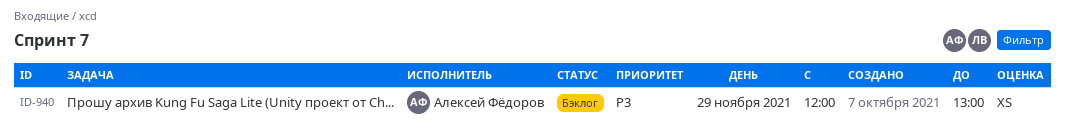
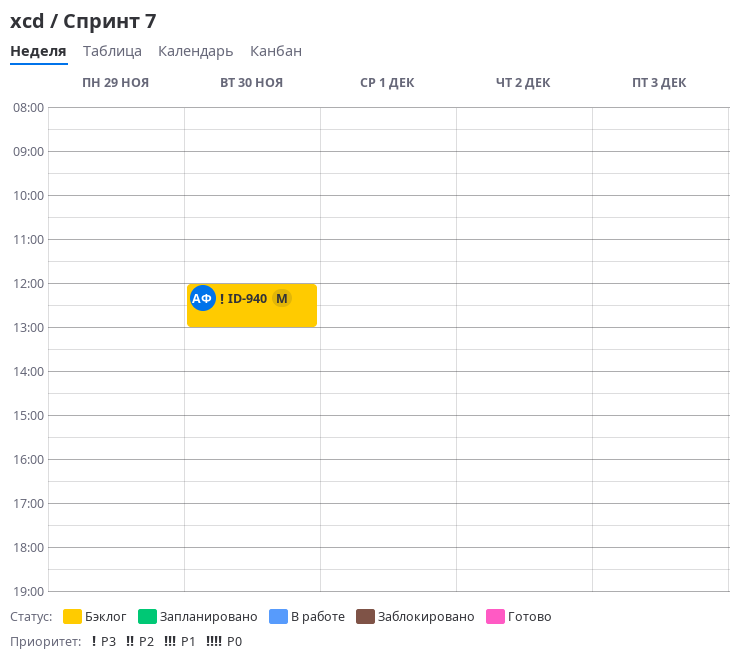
ID-940, estimate: XS -> M
ID-940, day: Nov 29 -> Nov 30

